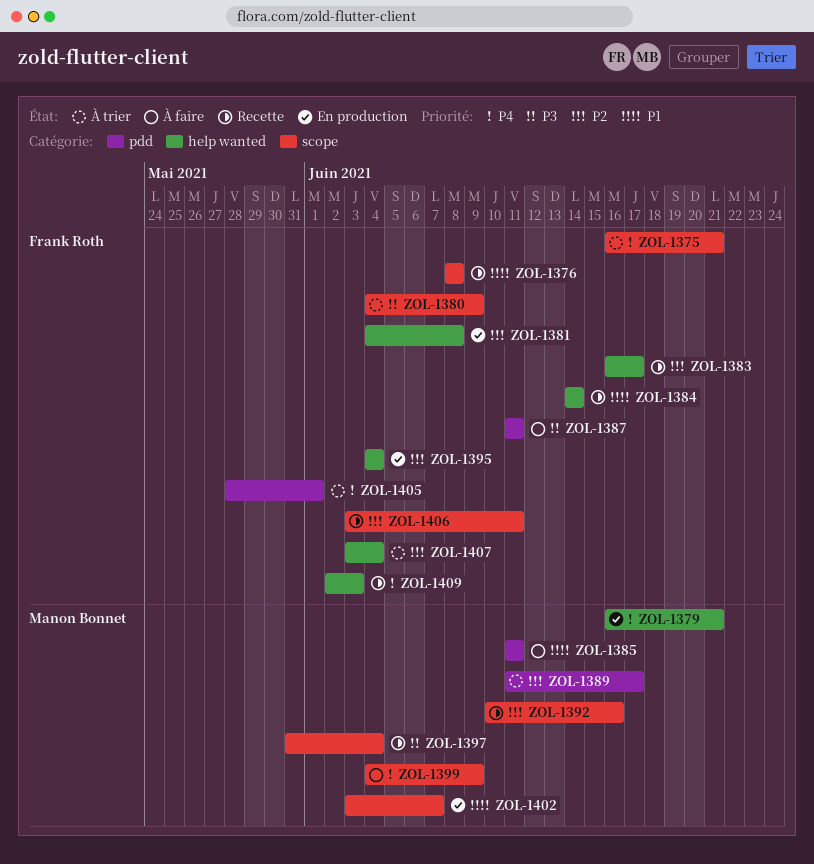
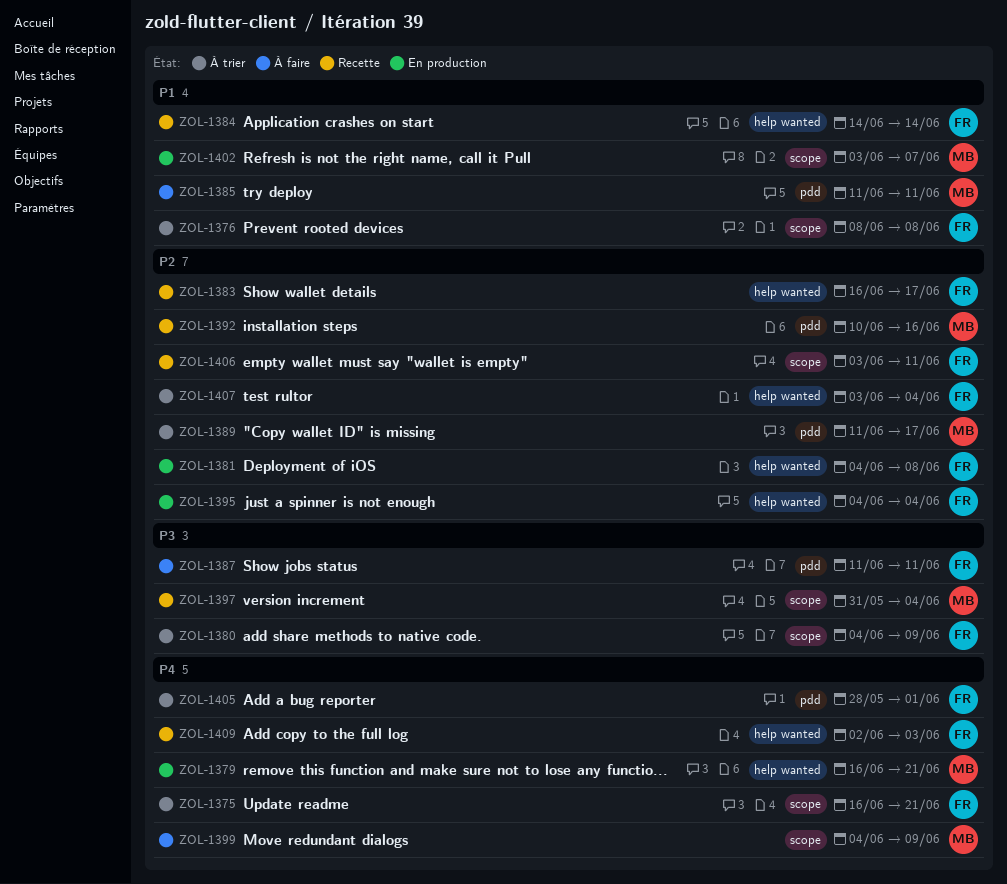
ZOL-1376, status: Recette -> À trier
ZOL-1392, label: scope -> pdd

